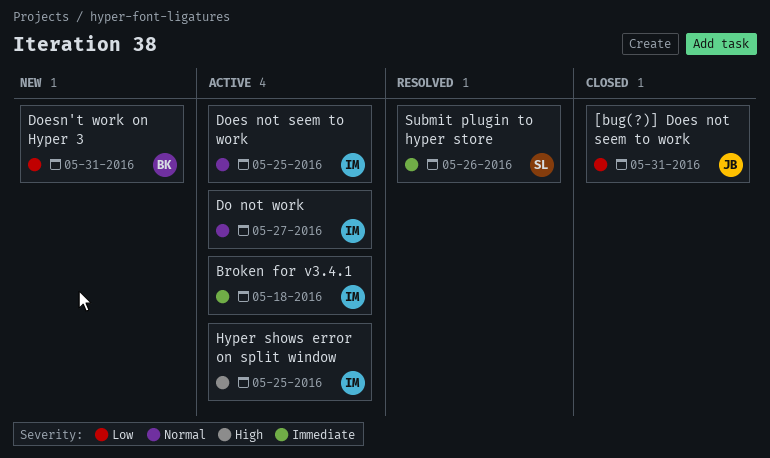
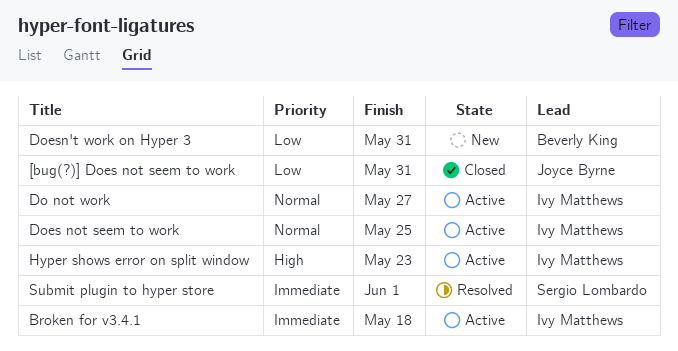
Hyper shows error on split window, due: May 25 -> May 23
Submit plugin to hyper store, due: May 26 -> Jun 1

